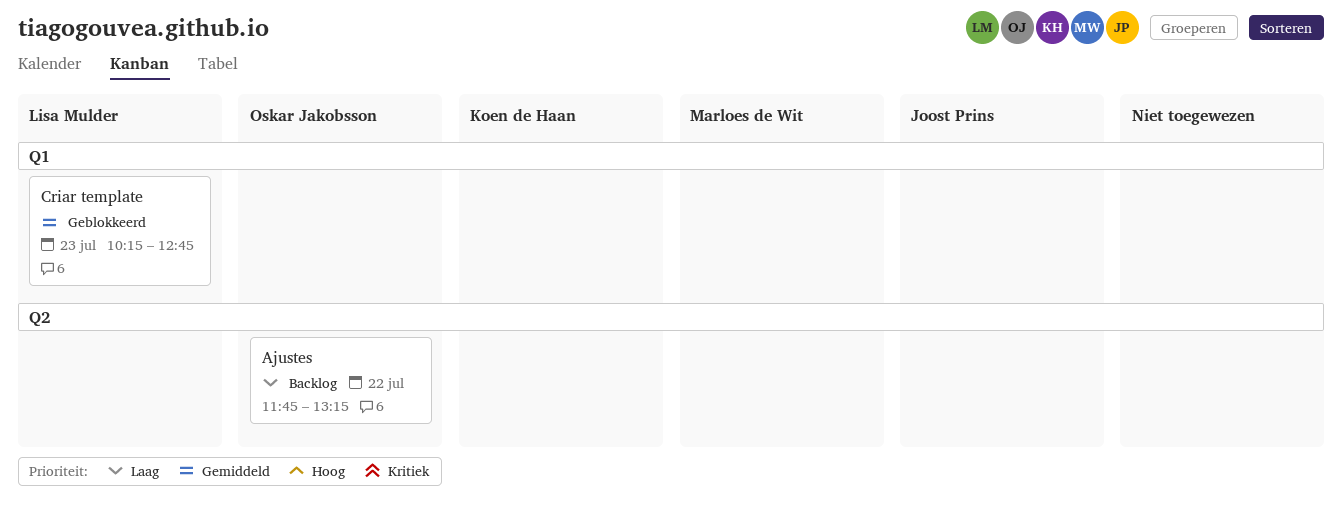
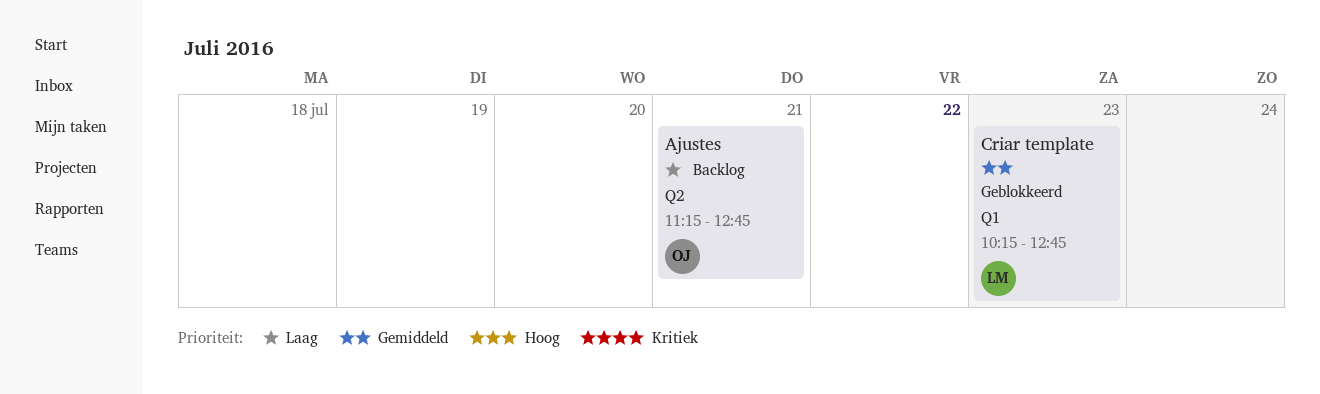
Ajustes, day: Jul 22 -> Jul 21
Ajustes, begins: 11:45 -> 11:15
Ajustes, ends: 13:15 -> 12:45

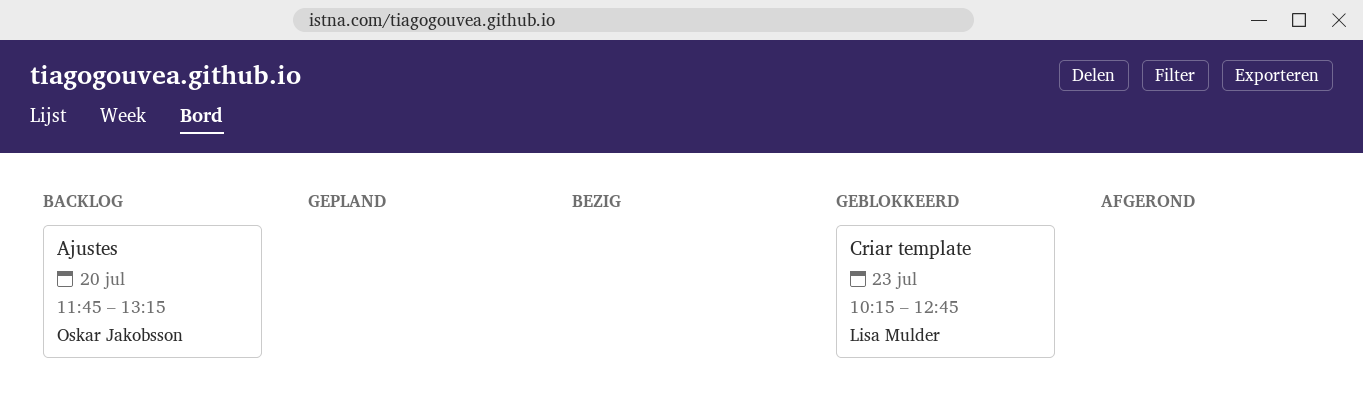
Ajustes, day: Jul 21 -> Jul 20
Ajustes, begins: 11:15 -> 11:45
Ajustes, ends: 12:45 -> 13:15

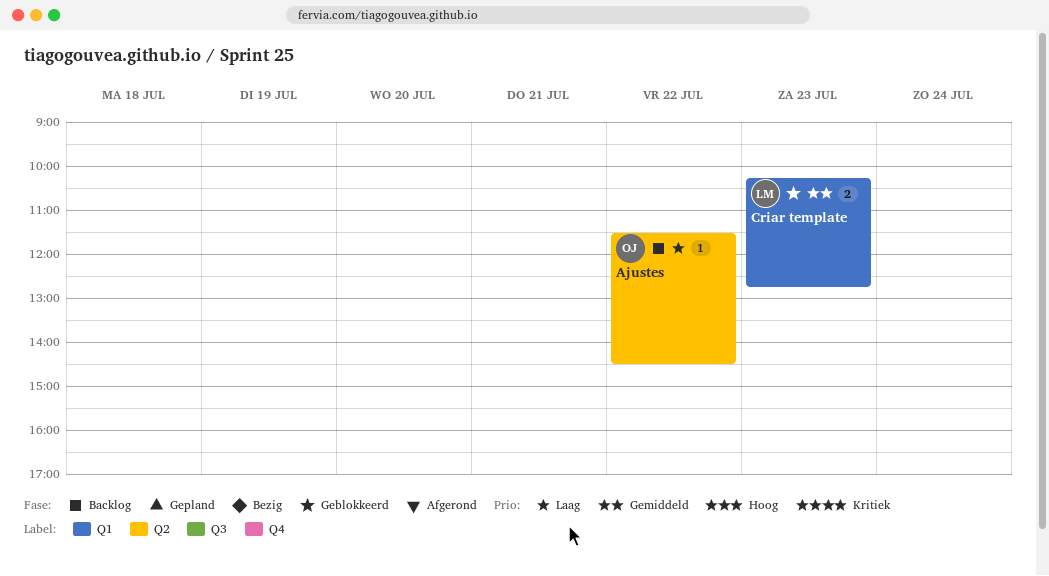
Ajustes, day: Jul 20 -> Jul 22
Ajustes, begins: 11:45 -> 11:30
Ajustes, ends: 13:15 -> 14:30

